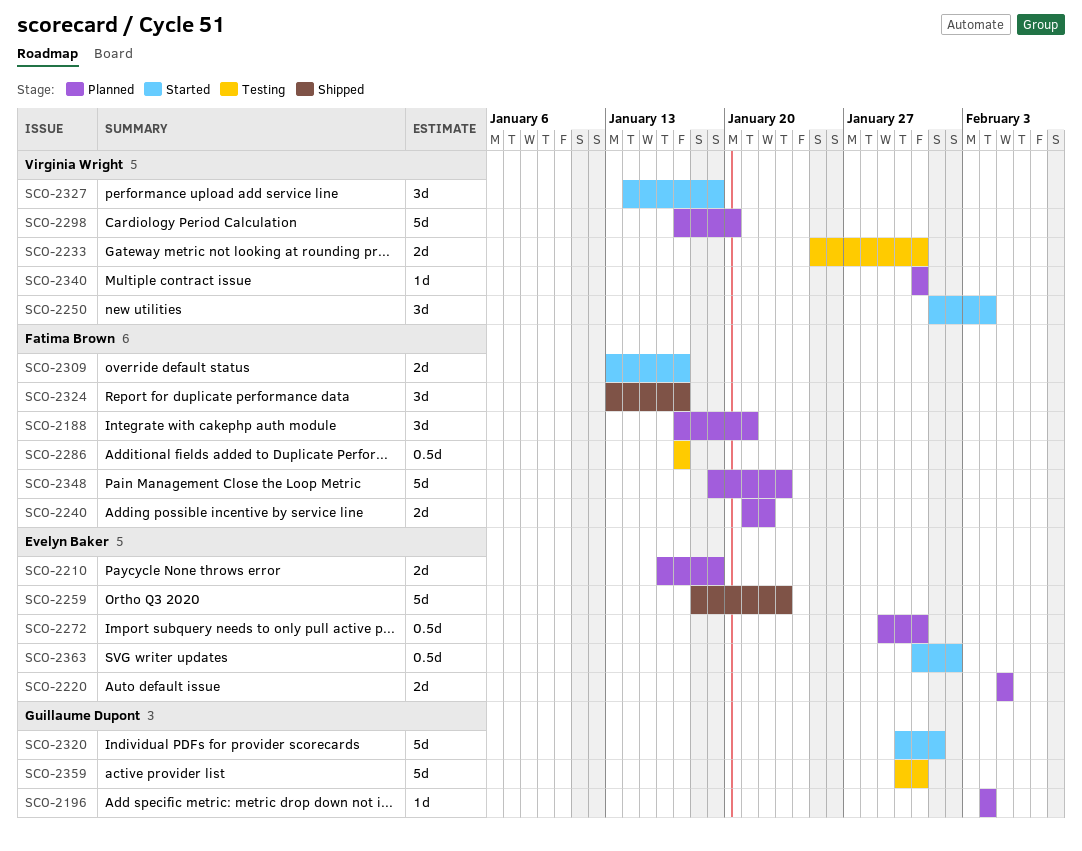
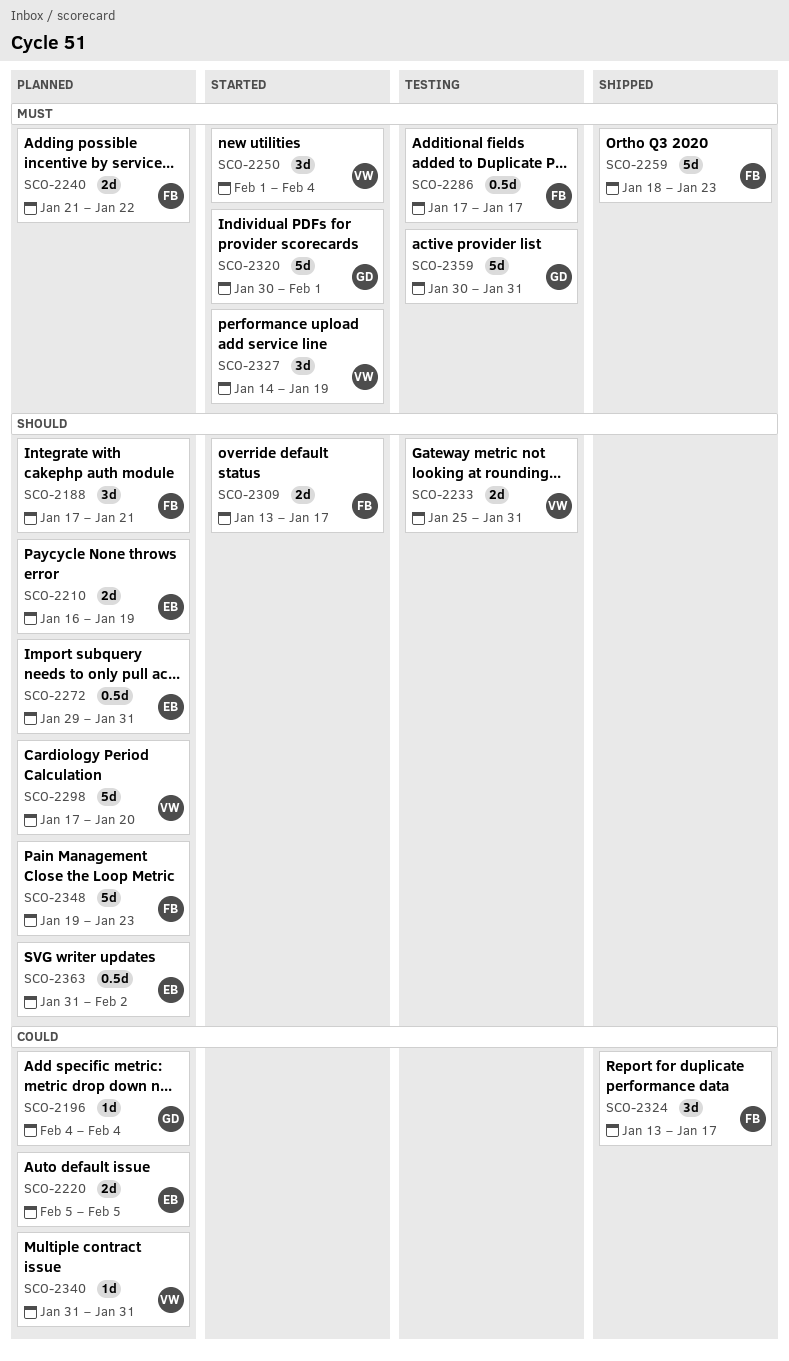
SCO-2259, owner: Evelyn Baker -> Fatima Brown
SCO-2363, status: Started -> Planned

